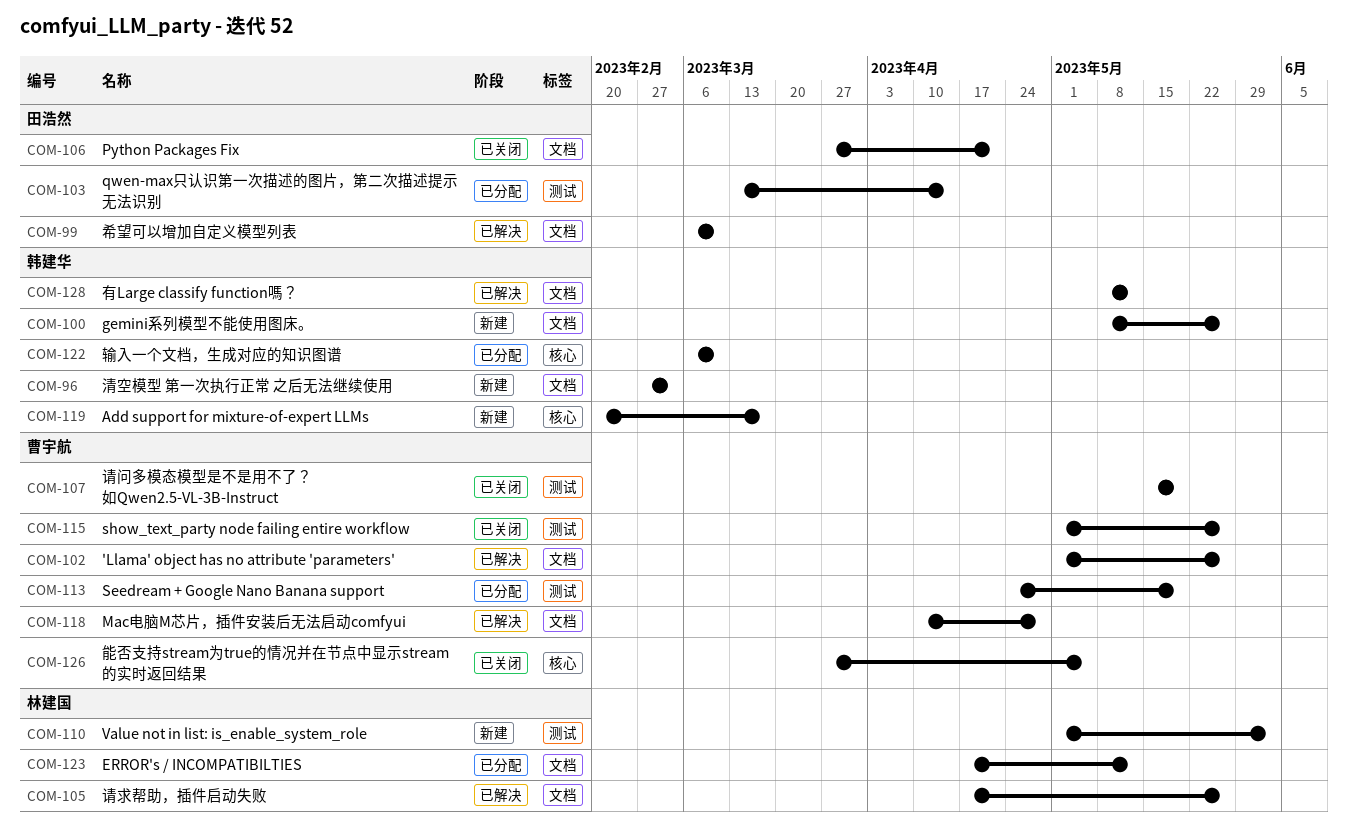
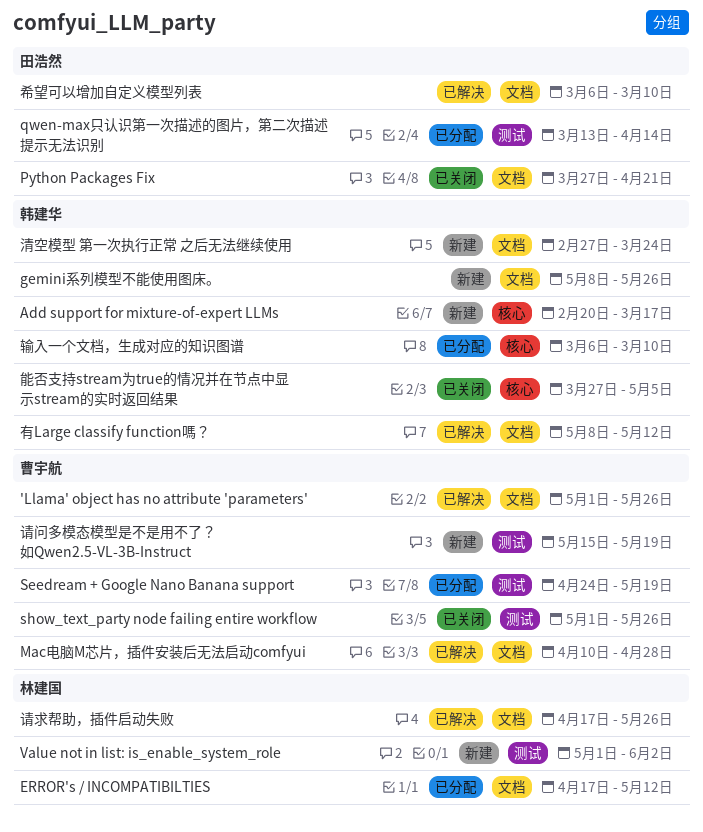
清空模型 第一次执行正常 之后无法继续使用, due: Mar 3 -> Mar 24
能否支持stream为true的情况并在节点中显示stream的实时返回结果, owner: 曹宇航 -> 韩建华
请问多模态模型是不是用不了？如Qwen2.5-VL-3B-Instruct, status: 已关闭 -> 新建

